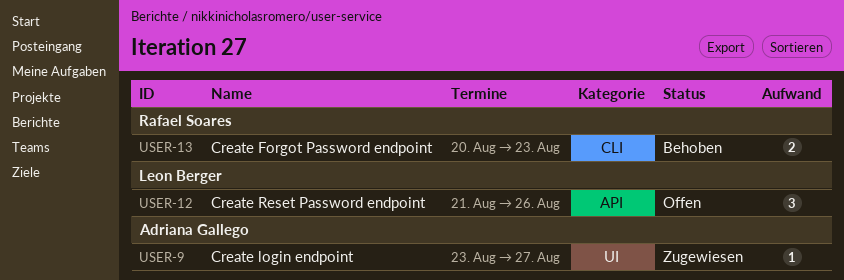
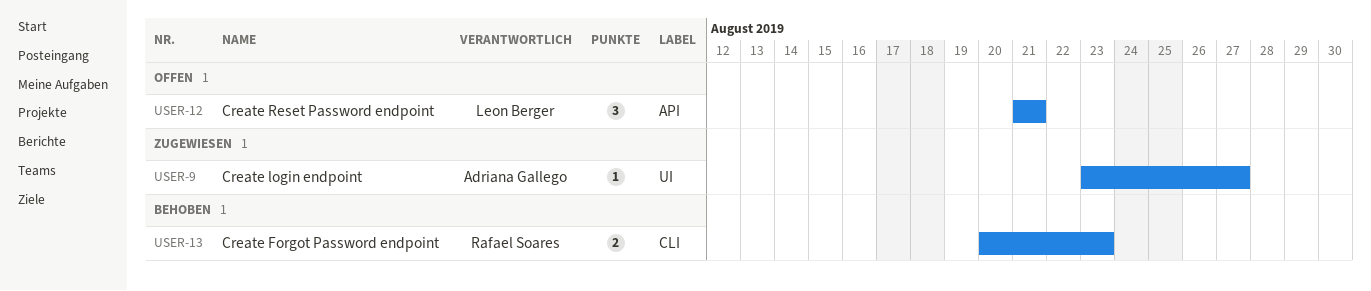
USER-12, due: Aug 26 -> Aug 21

